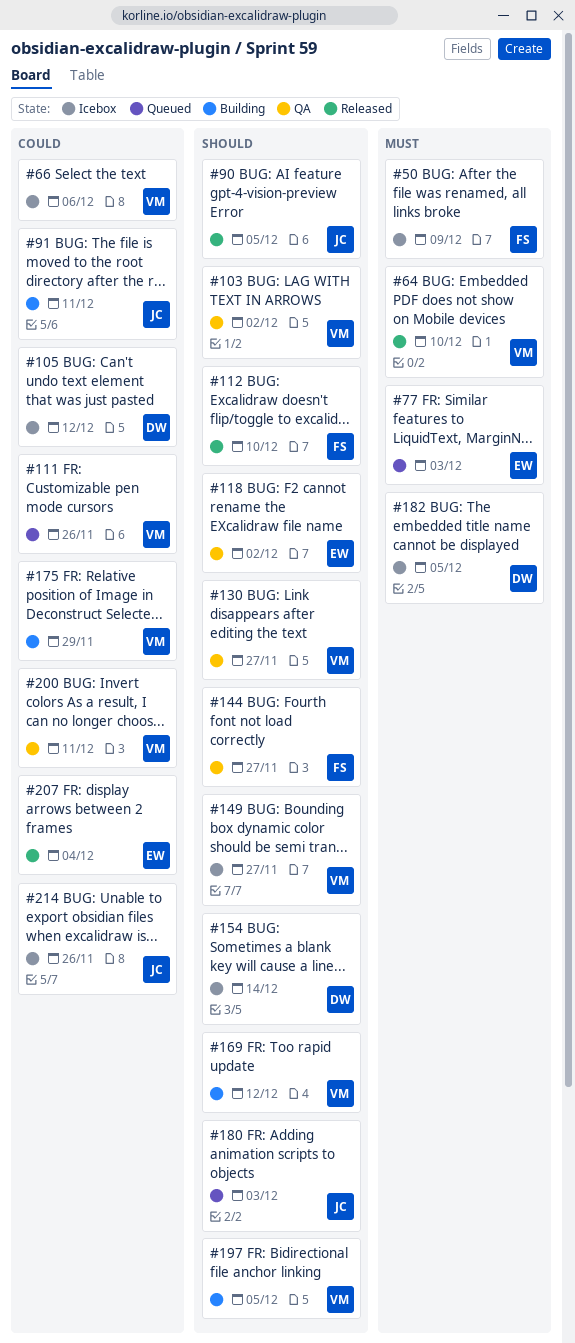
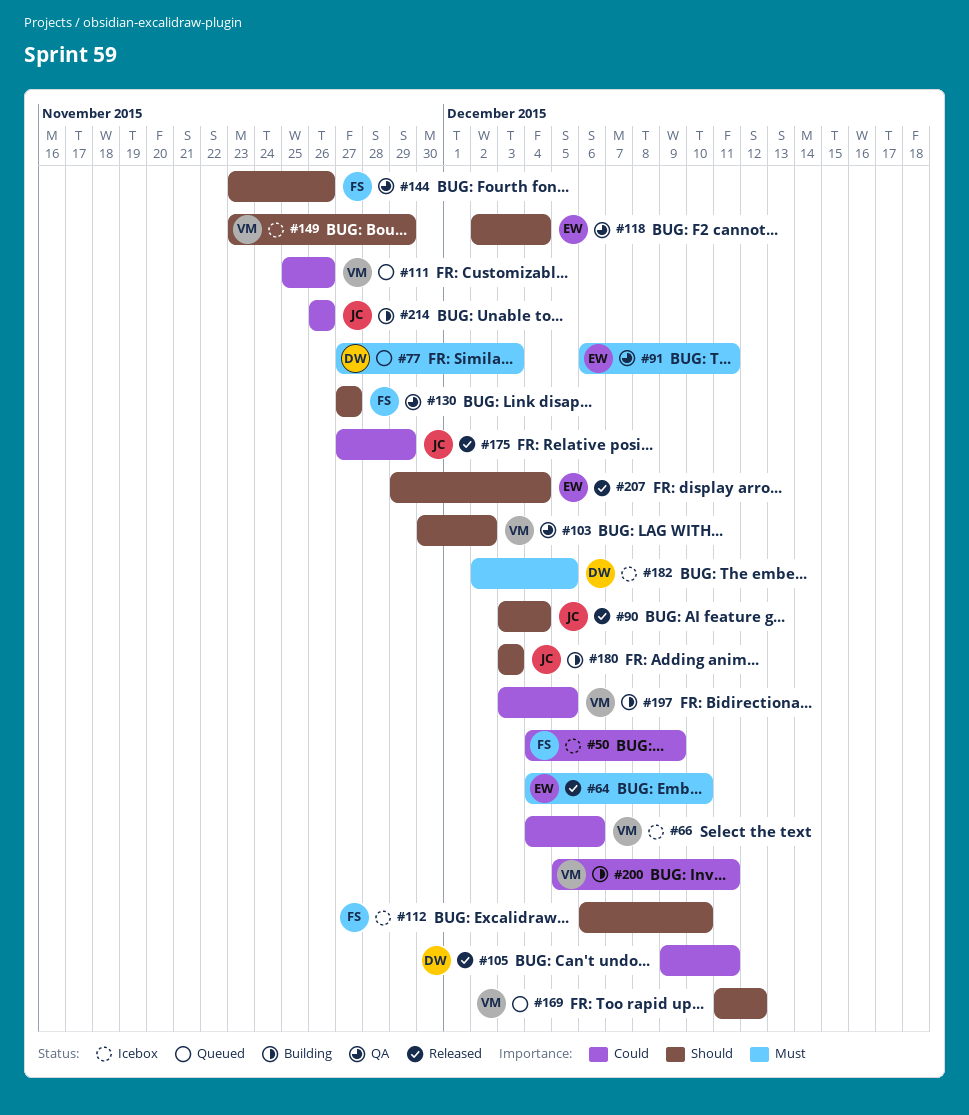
#50, priority: Must -> Could
#64, owner: VM -> EW
#77, owner: EW -> DW
#90, due: Dec 5 -> Dec 4
#91, status: Building -> QA
#91, owner: JC -> EW
#91, priority: Could -> Must
#105, status: Icebox -> Released
#105, due: Dec 12 -> Dec 11
#112, status: Released -> Icebox
#118, due: Dec 2 -> Dec 4
#130, owner: VM -> FS
#144, due: Nov 27 -> Nov 26
#149, due: Nov 27 -> Nov 29
#154: present -> none
#169, status: Building -> Queued
#175, status: Building -> Released
#175, owner: VM -> JC
#180, status: Queued -> Building
#197, priority: Should -> Could
#200, status: QA -> Building
#207, priority: Could -> Should
#214, status: Icebox -> Building

